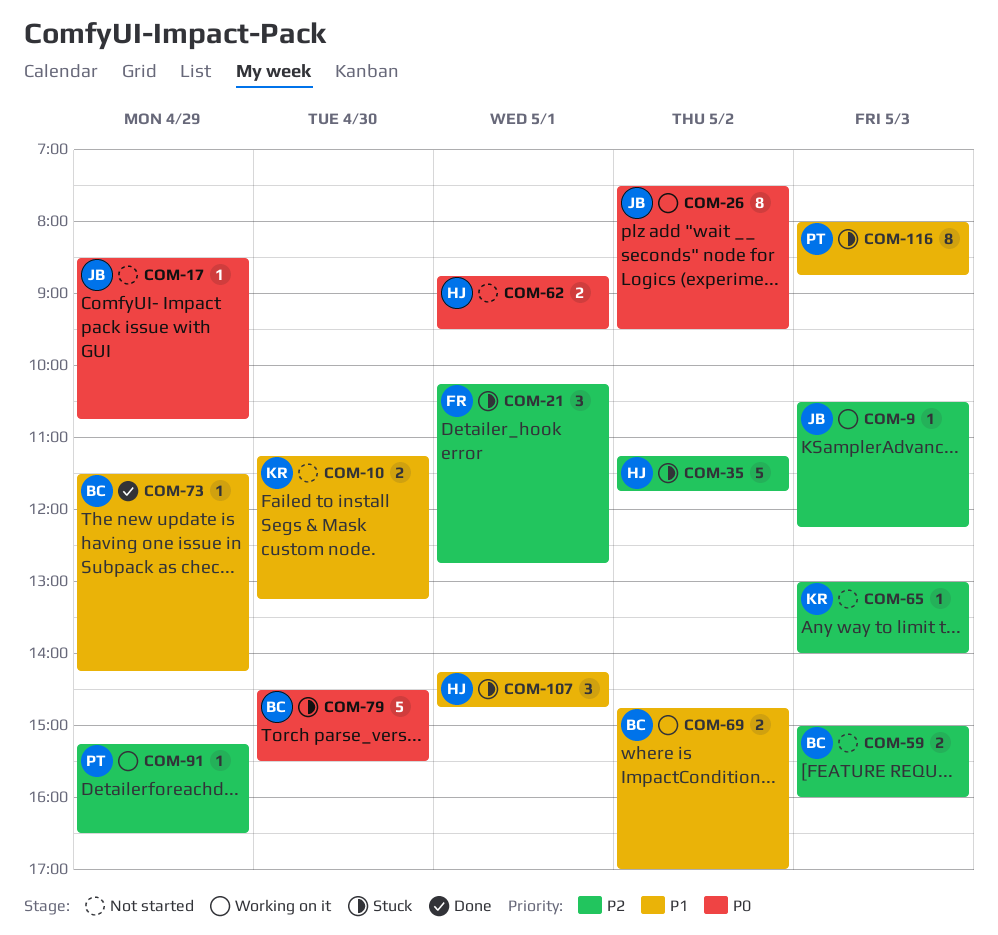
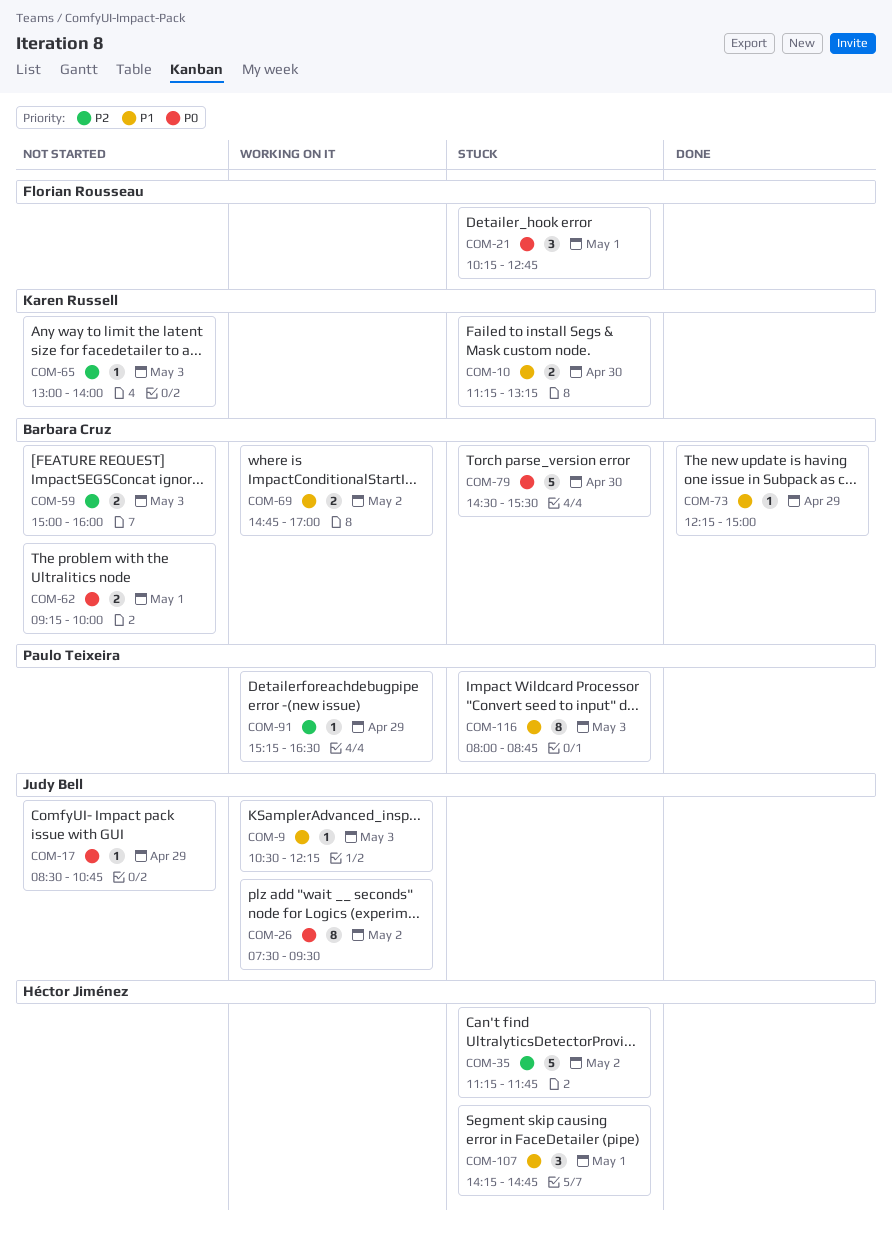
COM-9, priority: P2 -> P1
COM-10, status: Not started -> Stuck
COM-21, priority: P2 -> P0
COM-62, owner: Héctor Jiménez -> Barbara Cruz
COM-62, begins: 08:45 -> 09:15
COM-62, ends: 09:30 -> 10:00
COM-73, begins: 11:30 -> 12:15
COM-73, ends: 14:15 -> 15:00

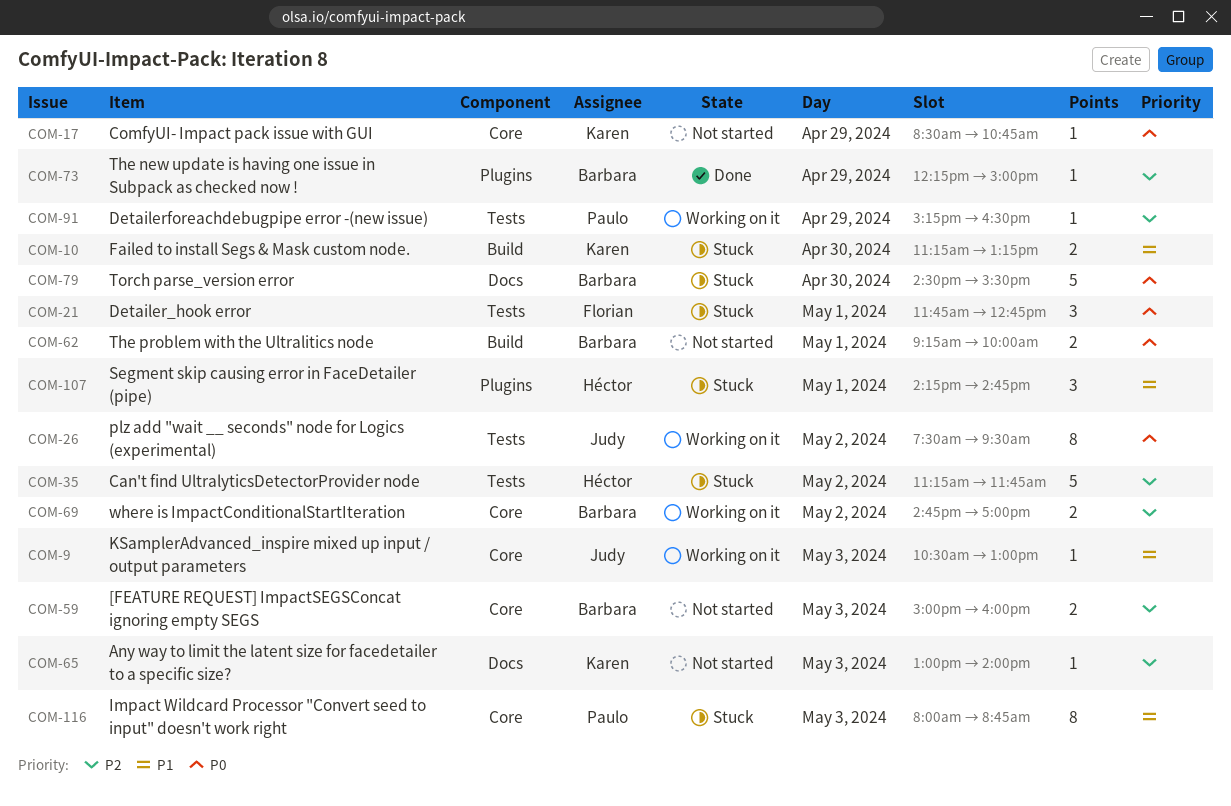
COM-9, ends: 12:15 -> 13:00
COM-17, owner: Judy Bell -> Karen Russell
COM-21, begins: 10:15 -> 11:45
COM-69, priority: P1 -> P2
COM-73, priority: P1 -> P2

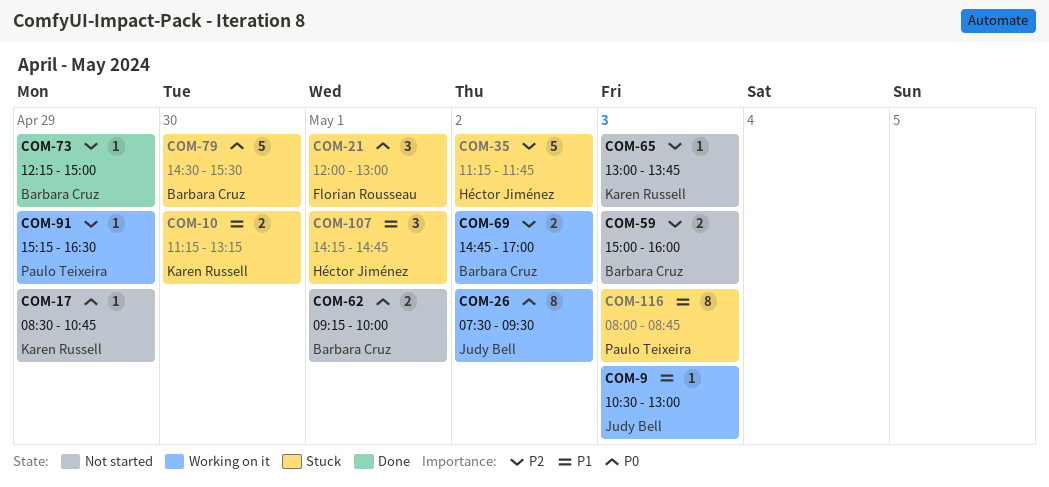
COM-21, begins: 11:45 -> 12:00
COM-21, ends: 12:45 -> 13:00
COM-65, ends: 14:00 -> 13:45

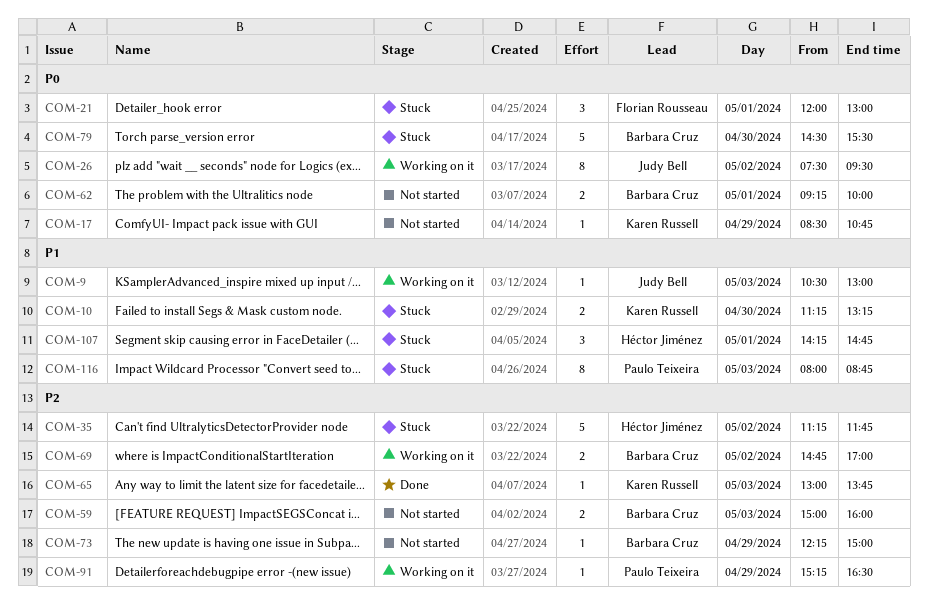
COM-65, status: Not started -> Done
COM-73, status: Done -> Not started

